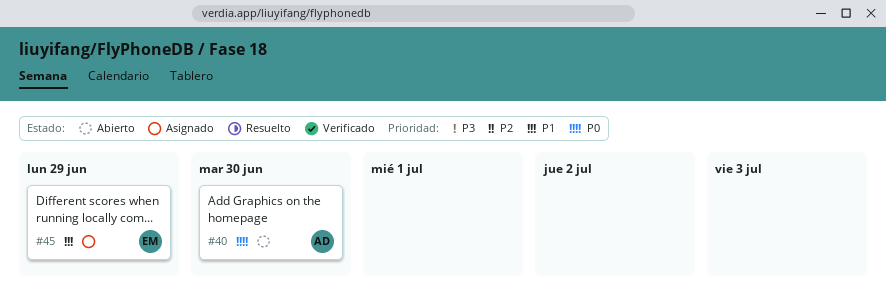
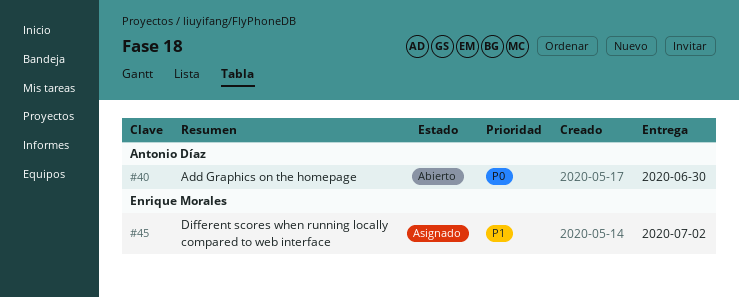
#45, due: Jun 29 -> Jul 2

